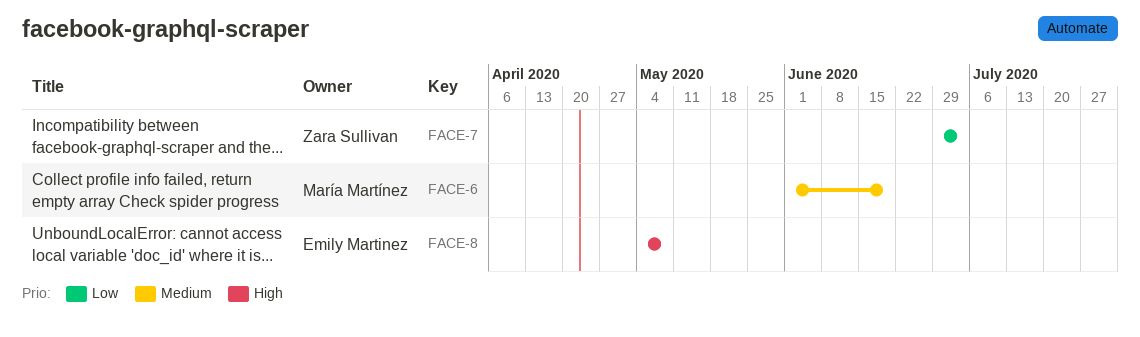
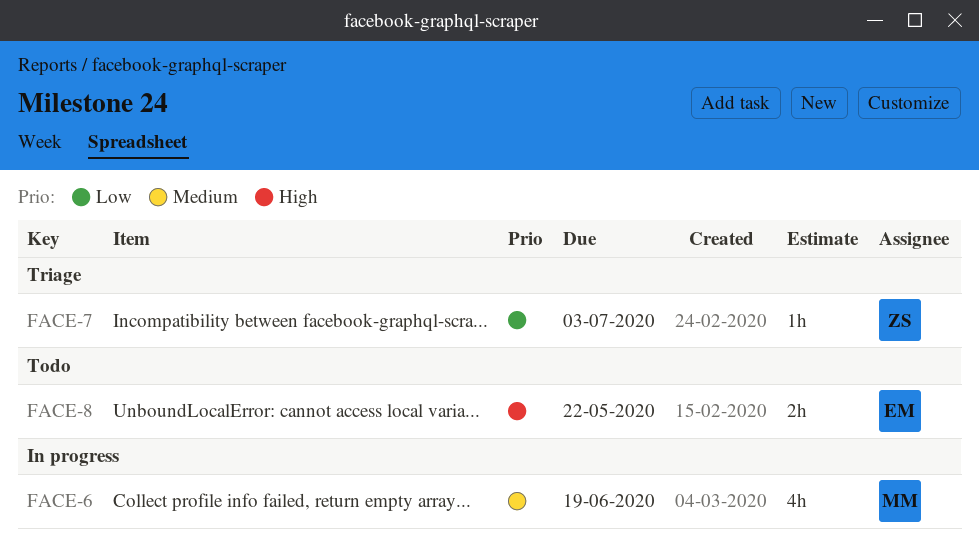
FACE-8, due: May 8 -> May 22

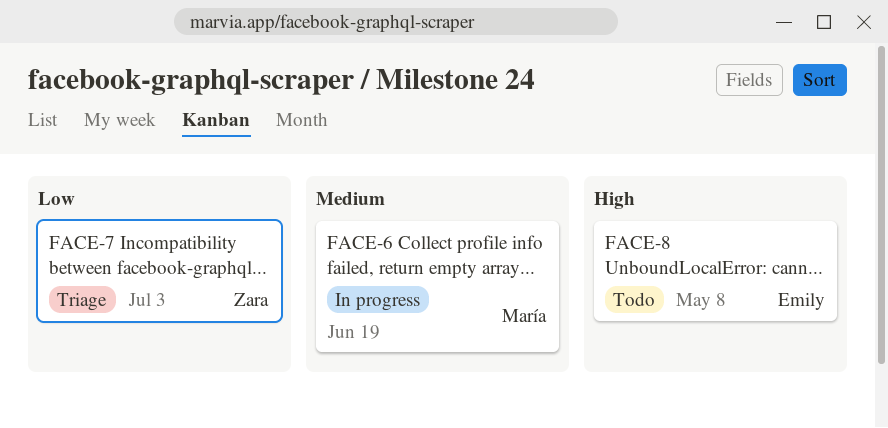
FACE-8, due: May 22 -> May 8

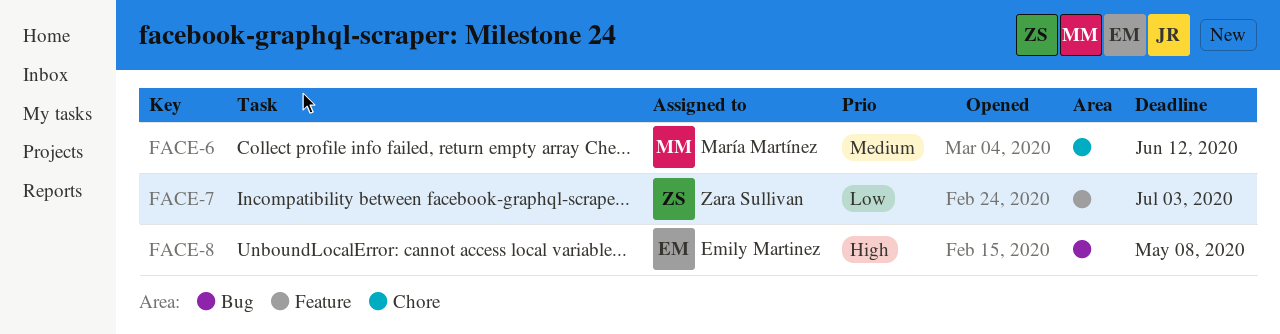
FACE-6, due: Jun 19 -> Jun 12

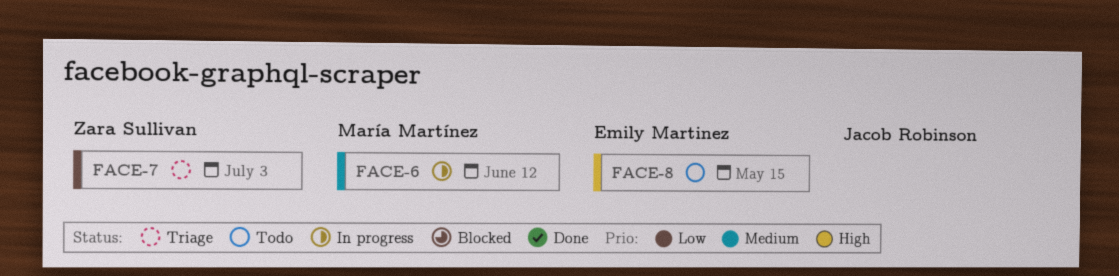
FACE-8, due: May 8 -> May 15

